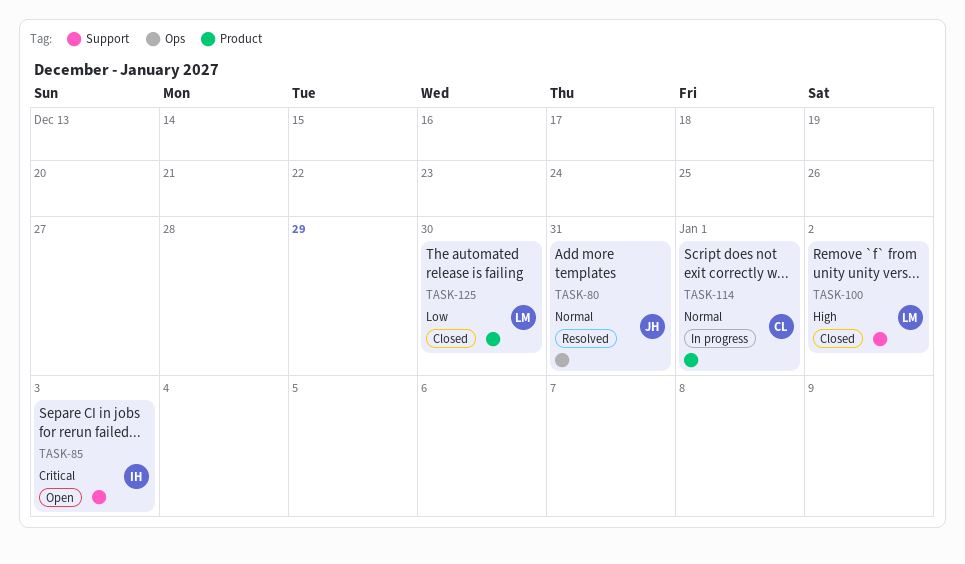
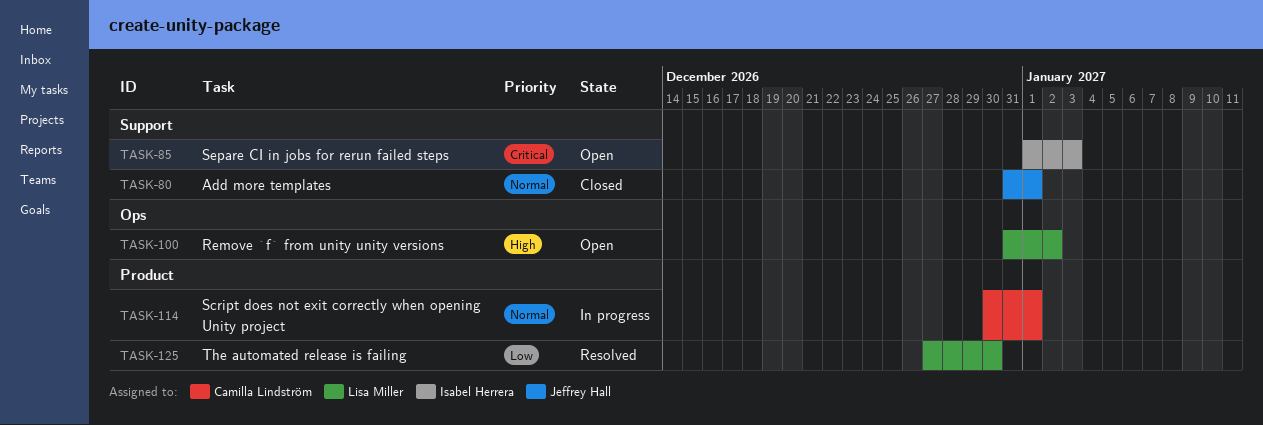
TASK-80, status: Resolved -> Closed
TASK-80, label: Ops -> Support
TASK-80, due: Dec 31 -> Jan 1
TASK-100, status: Closed -> Open
TASK-100, label: Support -> Ops
TASK-125, status: Closed -> Resolved

